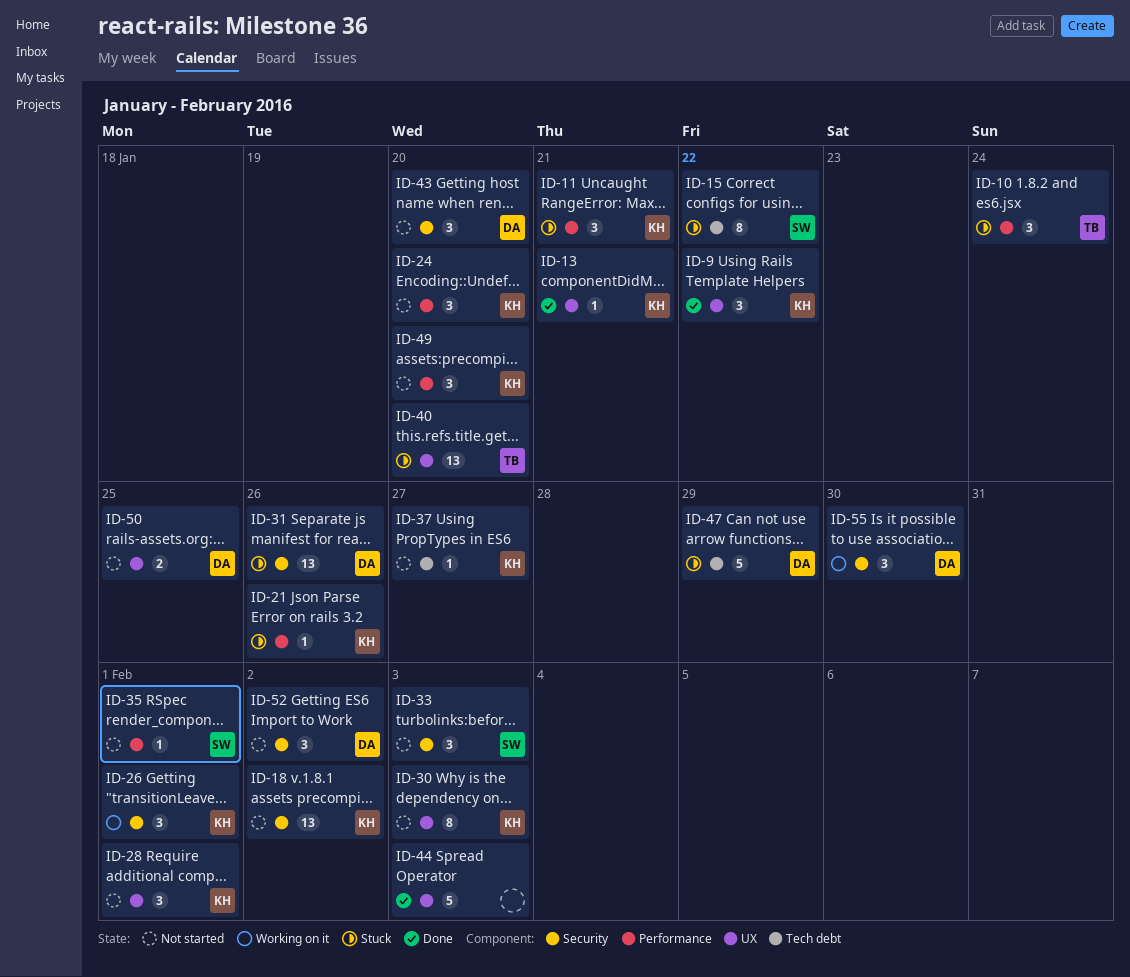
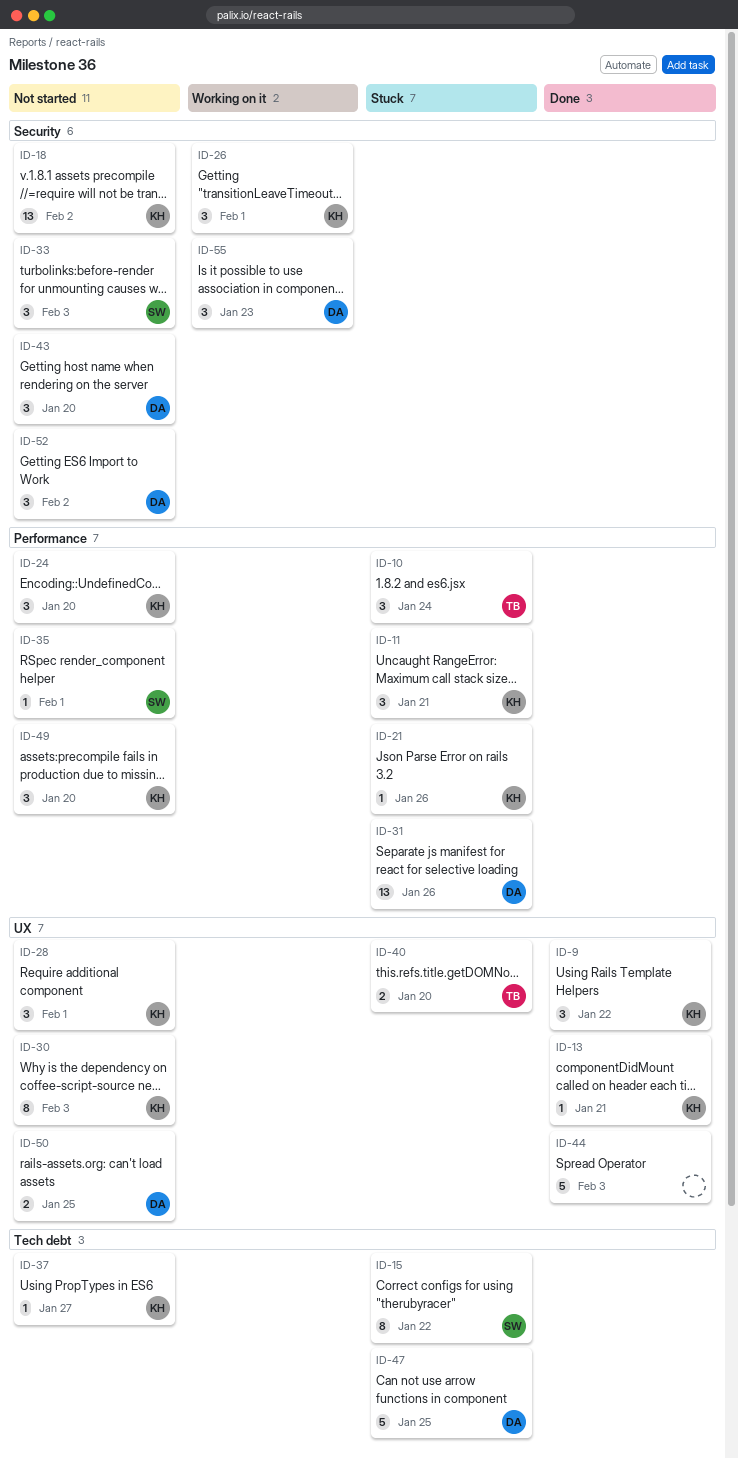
ID-31, label: Security -> Performance
ID-40, estimate: 13 -> 2
ID-47, due: Jan 29 -> Jan 25
ID-55, due: Jan 30 -> Jan 23

